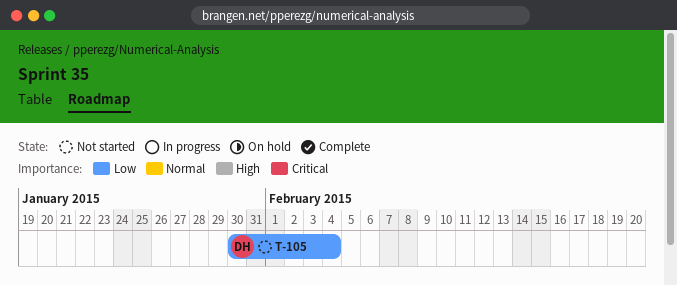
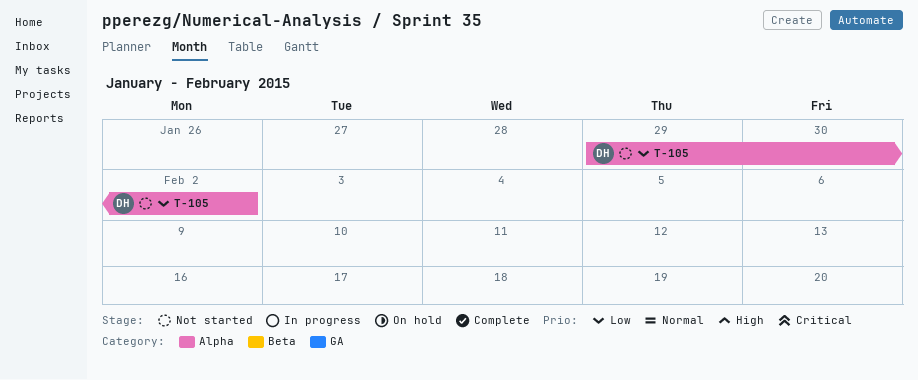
T-105, start: Jan 30 -> Jan 29
T-105, due: Feb 4 -> Feb 2

